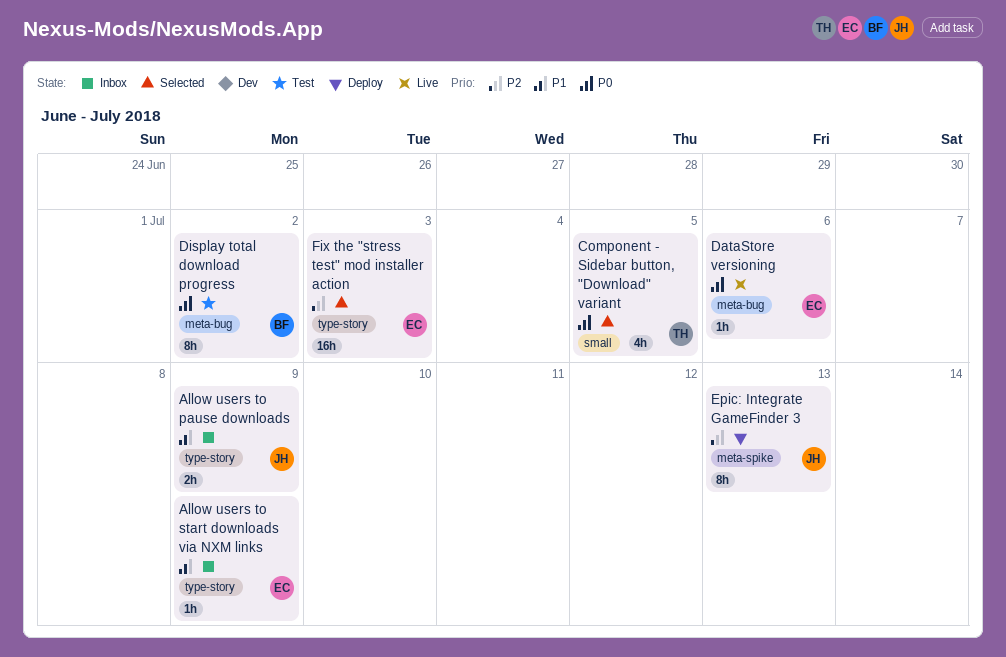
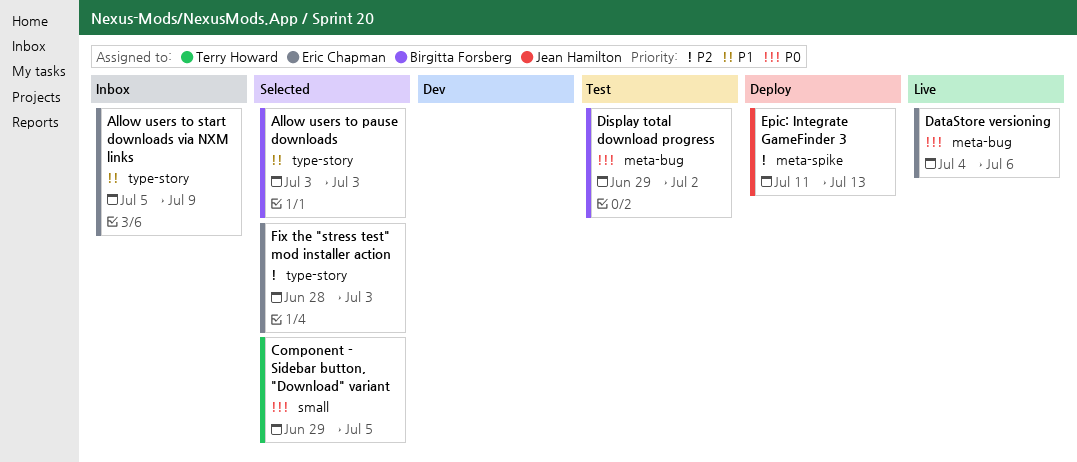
Allow users to pause downloads, status: Inbox -> Selected
Allow users to pause downloads, owner: Jean Hamilton -> Birgitta Forsberg
Allow users to pause downloads, due: Jul 9 -> Jul 3

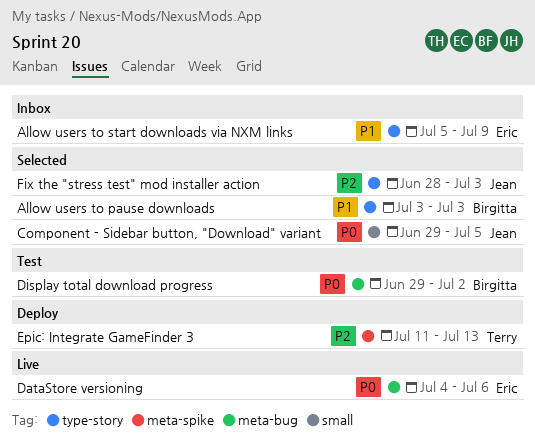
Component - Sidebar button, "Download" variant, owner: Terry Howard -> Jean Hamilton
Epic: Integrate GameFinder 3, owner: Jean Hamilton -> Terry Howard
Fix the "stress test" mod installer action, owner: Eric Chapman -> Jean Hamilton

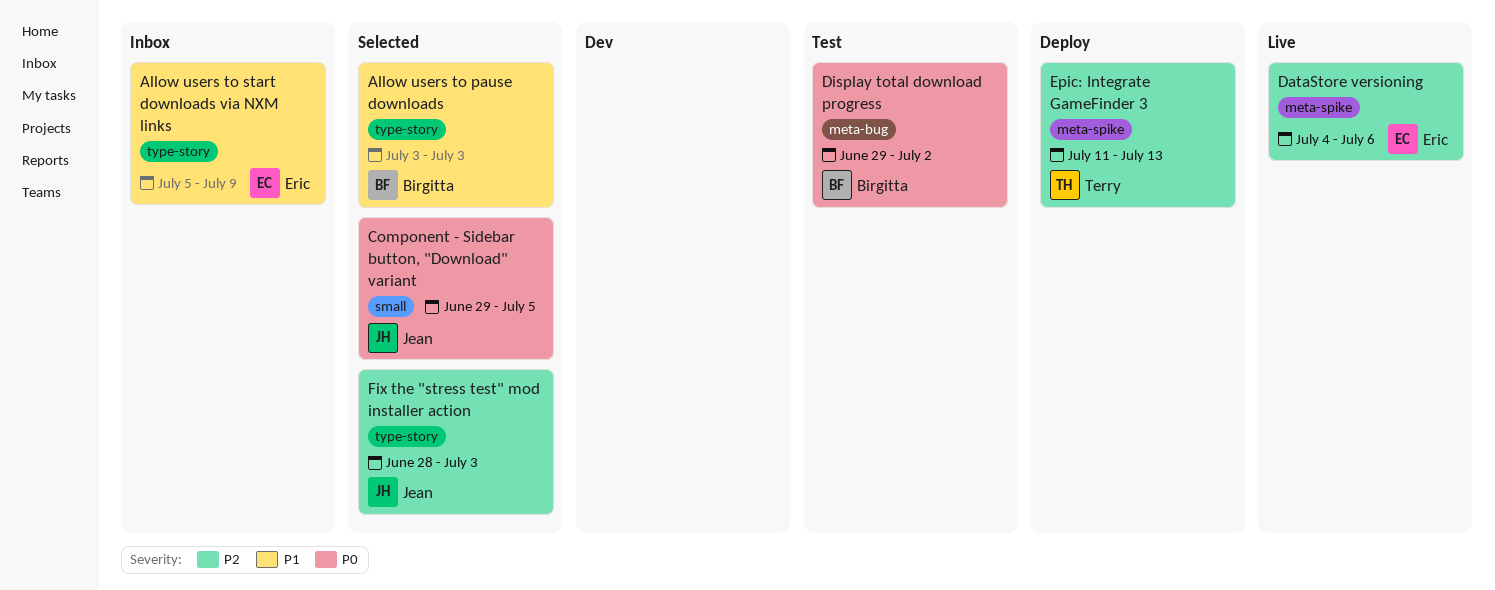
DataStore versioning, priority: P0 -> P2
DataStore versioning, label: meta-bug -> meta-spike

